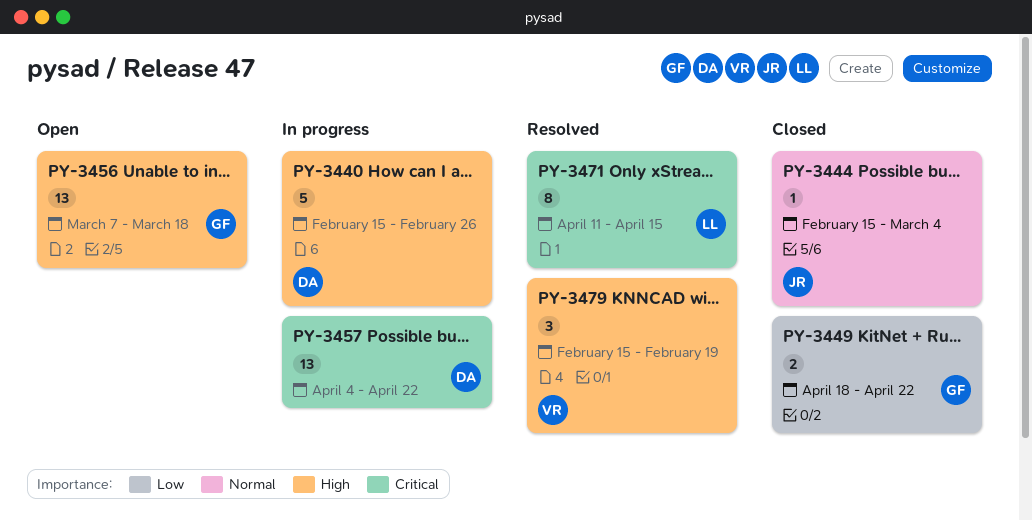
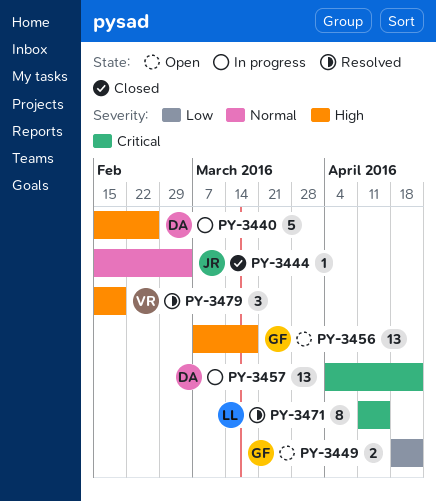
PY-3449, status: Closed -> Open

